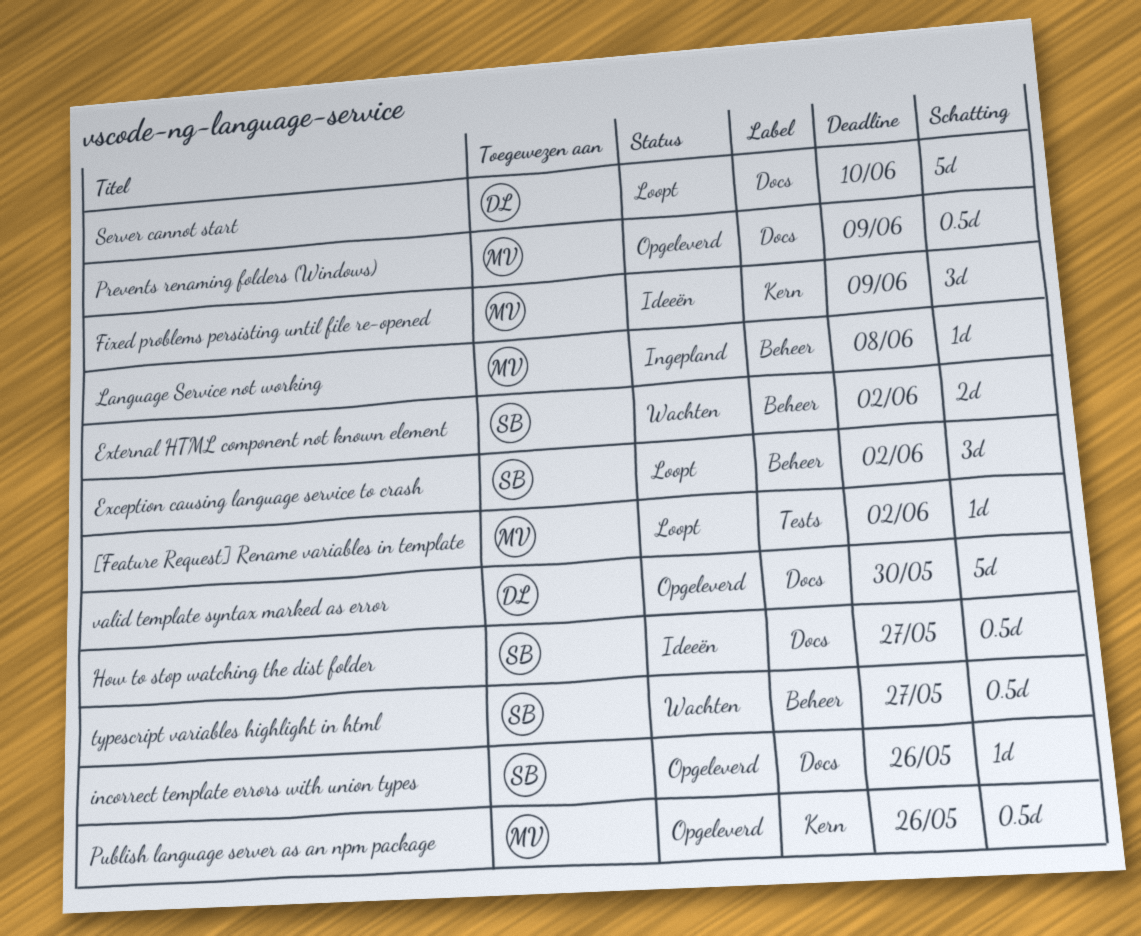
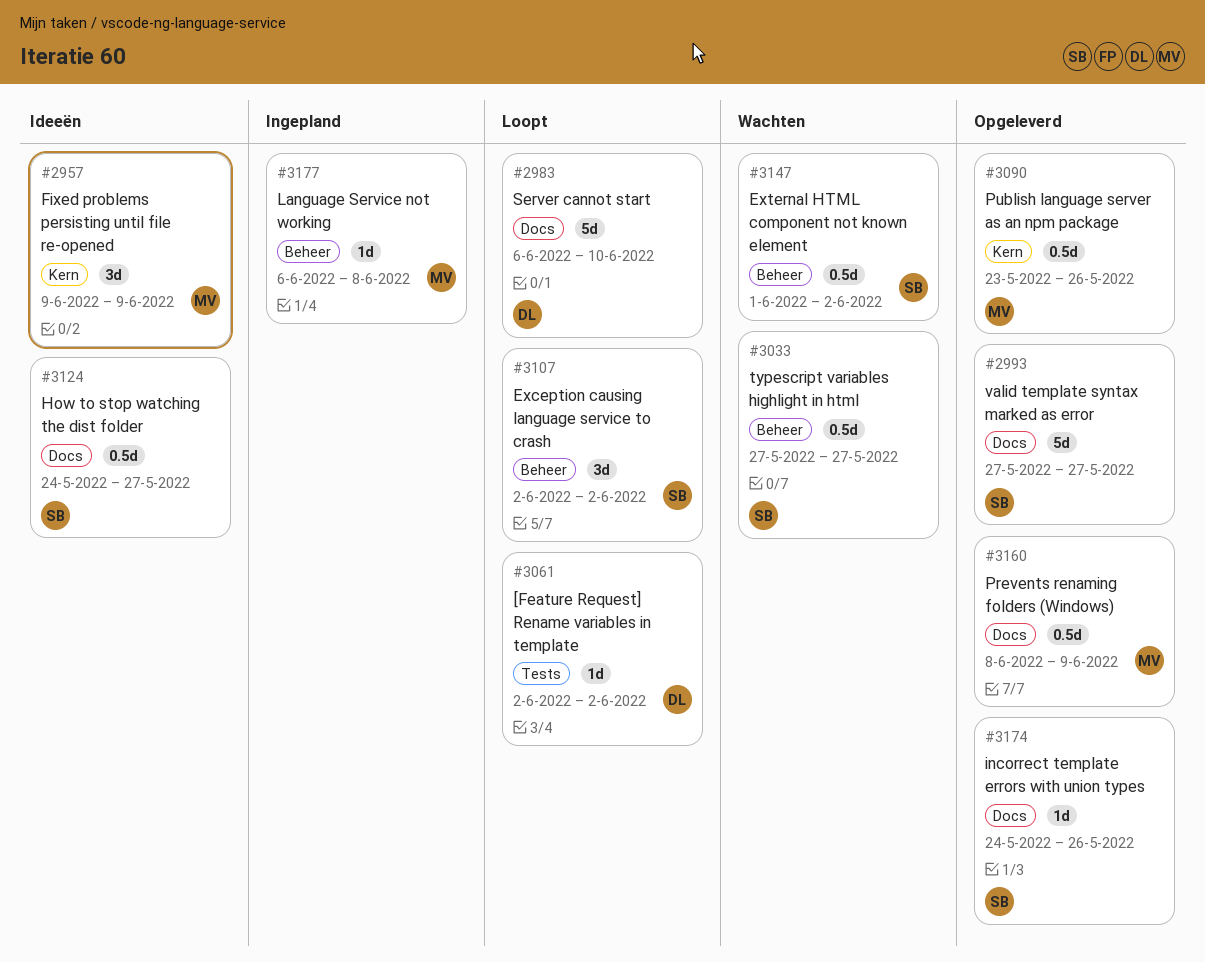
[Feature Request] Rename variables in template, owner: MV -> DL
External HTML component not known element, estimate: 2d -> 0.5d
valid template syntax marked as error, owner: DL -> SB
valid template syntax marked as error, due: May 30 -> May 27

